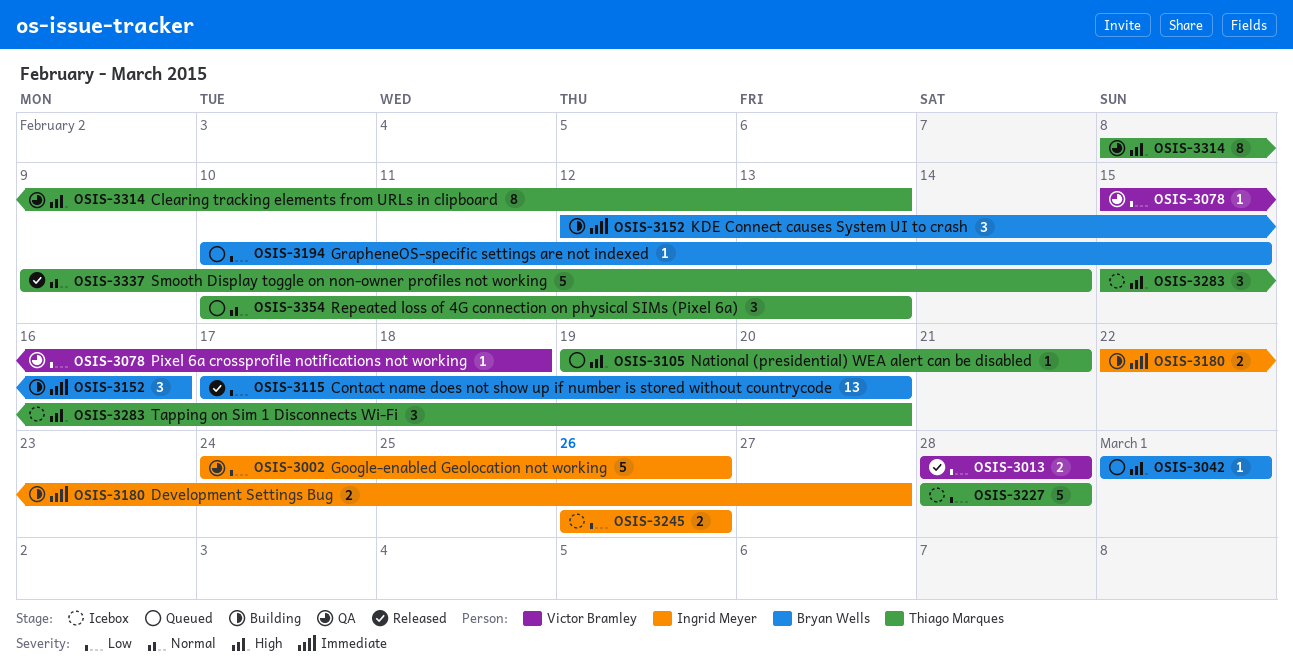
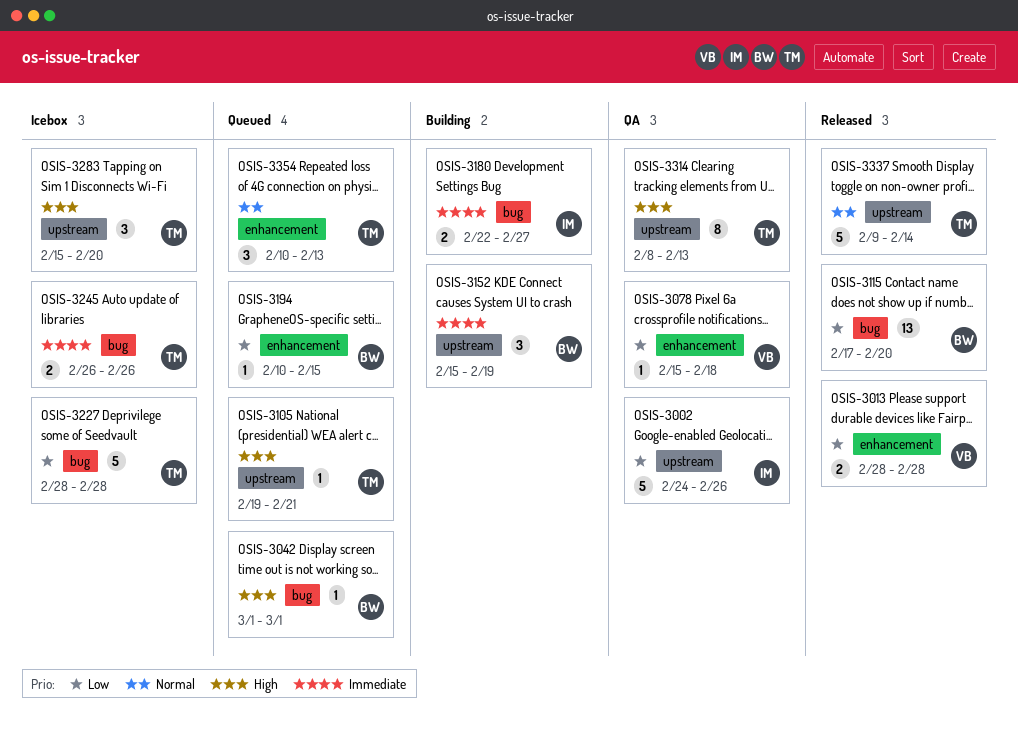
OSIS-3152, start: Feb 12 -> Feb 15
OSIS-3152, due: Feb 16 -> Feb 19
OSIS-3245, owner: Ingrid Meyer -> Thiago Marques
OSIS-3245, priority: Low -> Immediate

